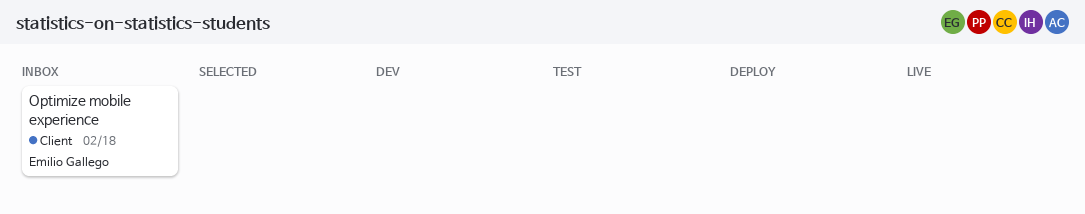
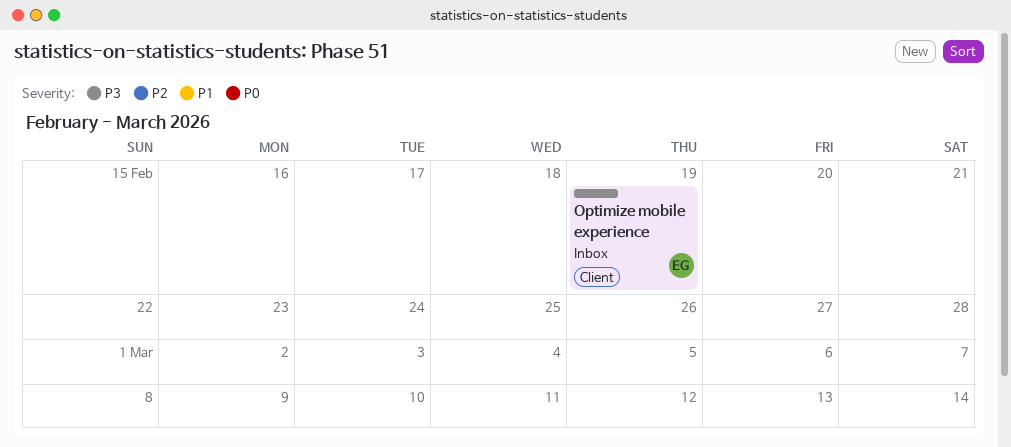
Optimize mobile experience, due: Feb 18 -> Feb 19

